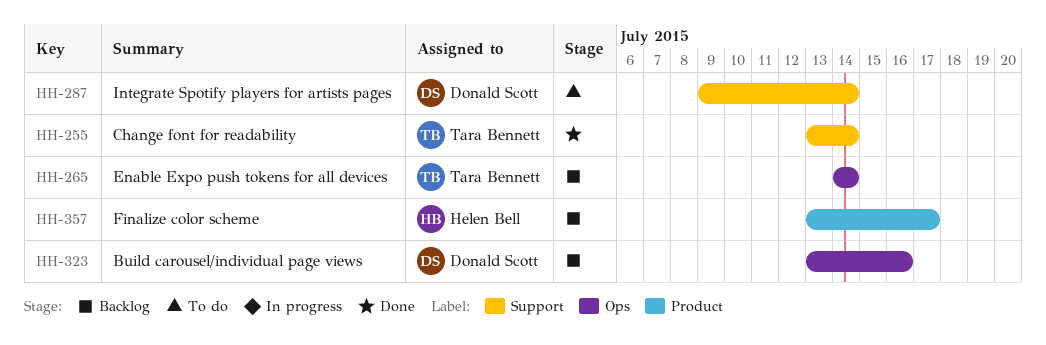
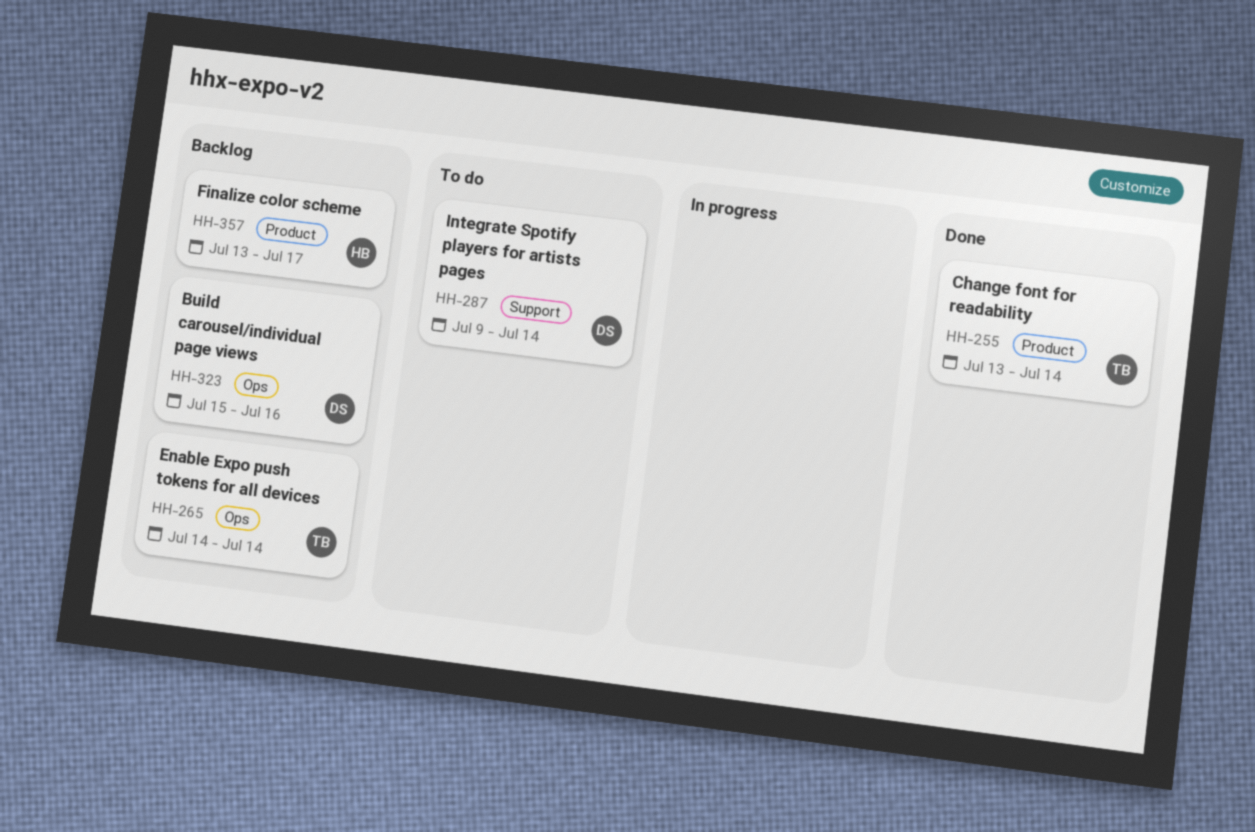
HH-255, label: Support -> Product
HH-323, start: Jul 13 -> Jul 15

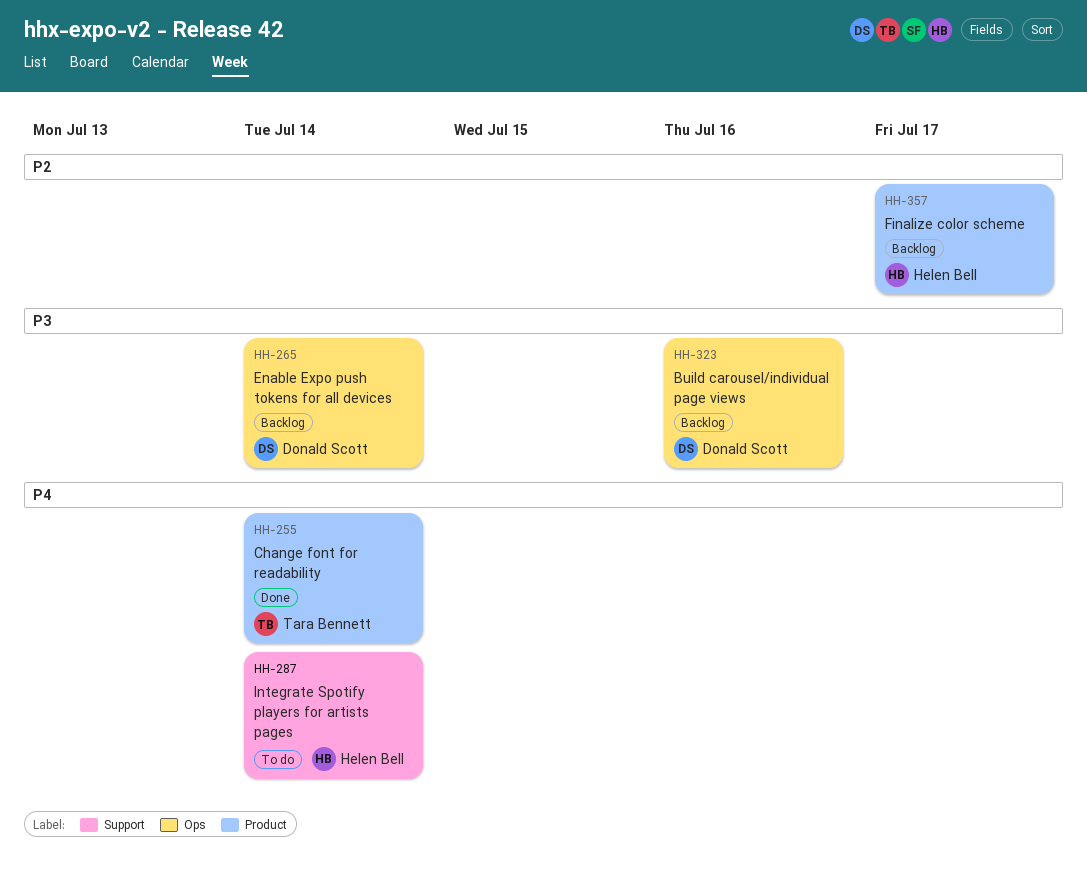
HH-265, owner: Tara Bennett -> Donald Scott
HH-287, owner: Donald Scott -> Helen Bell

